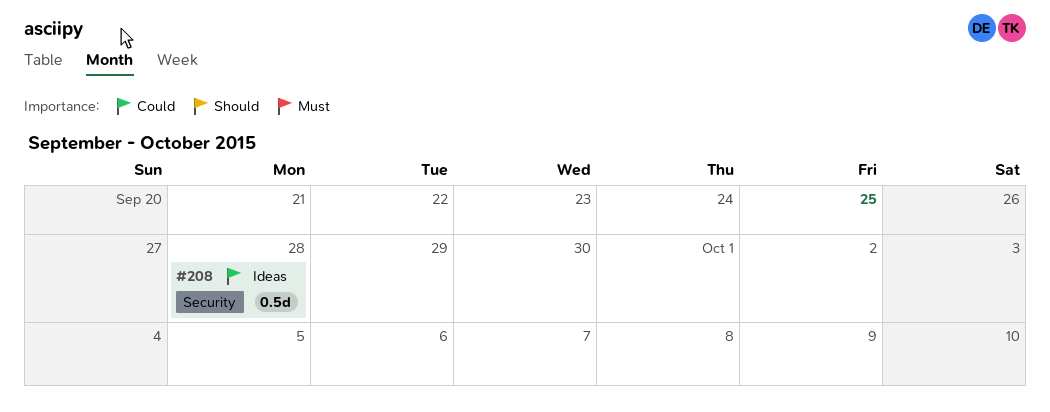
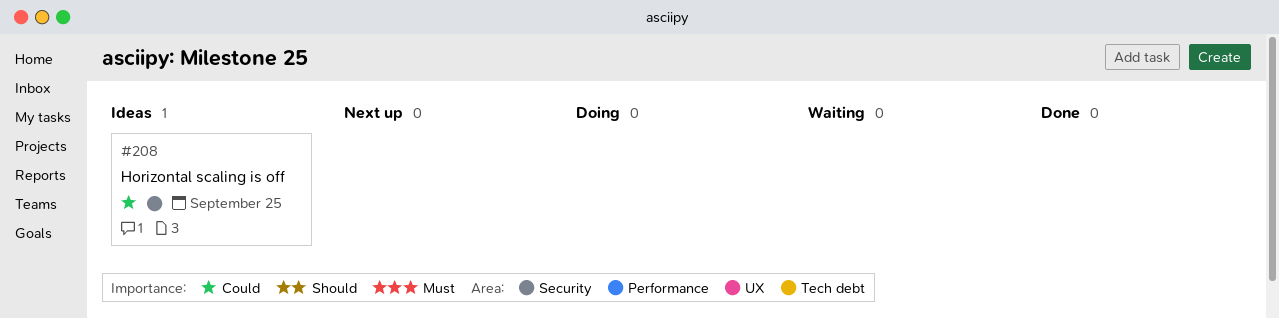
#208, due: Sep 28 -> Sep 25

